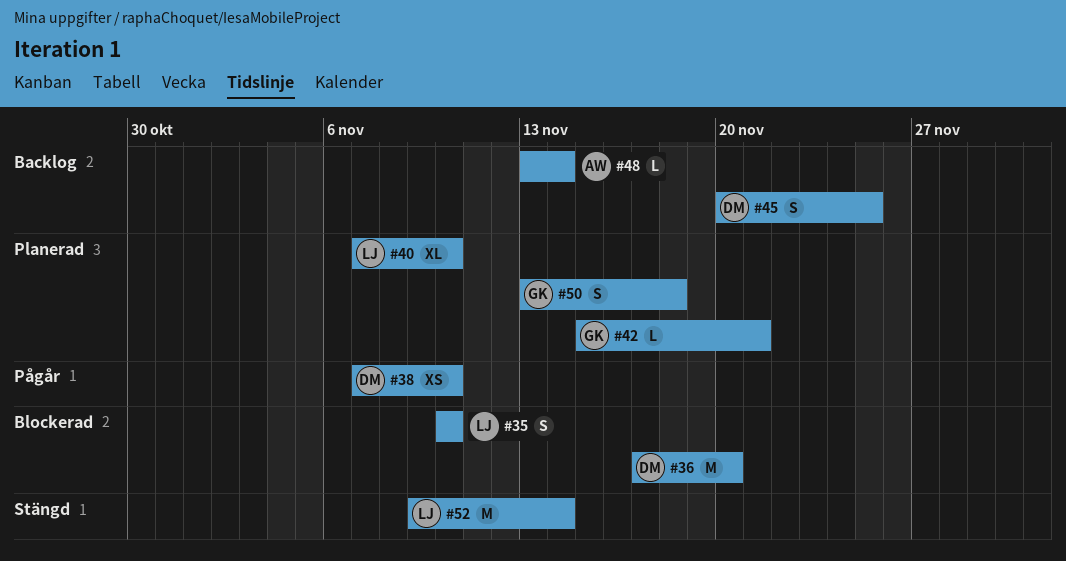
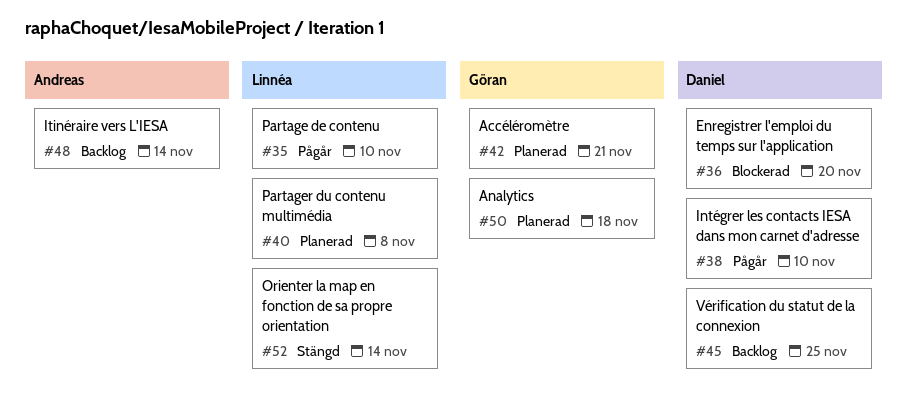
#35, status: Blockerad -> Pågår
#40, due: Nov 10 -> Nov 8

